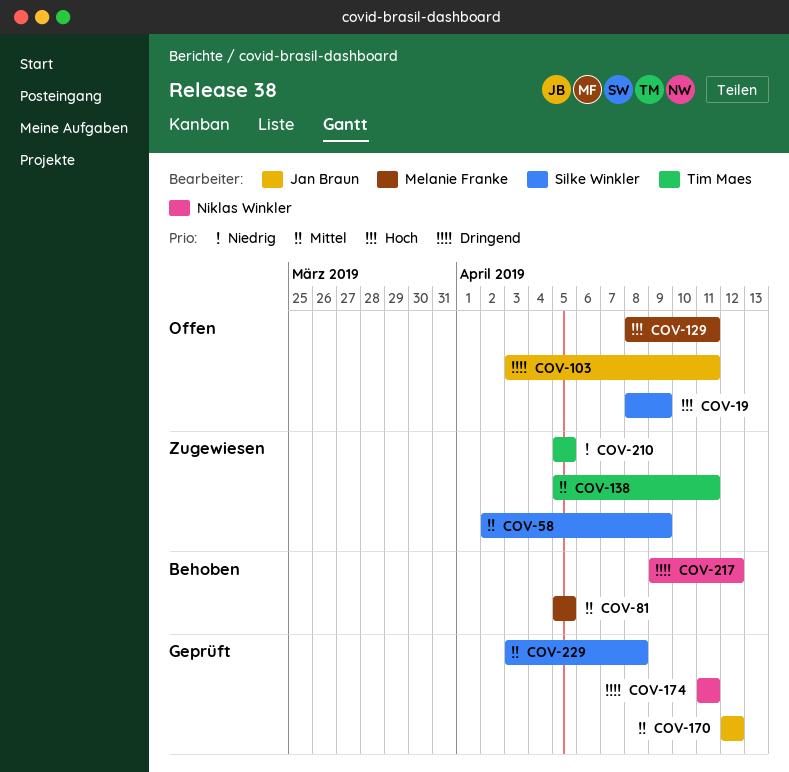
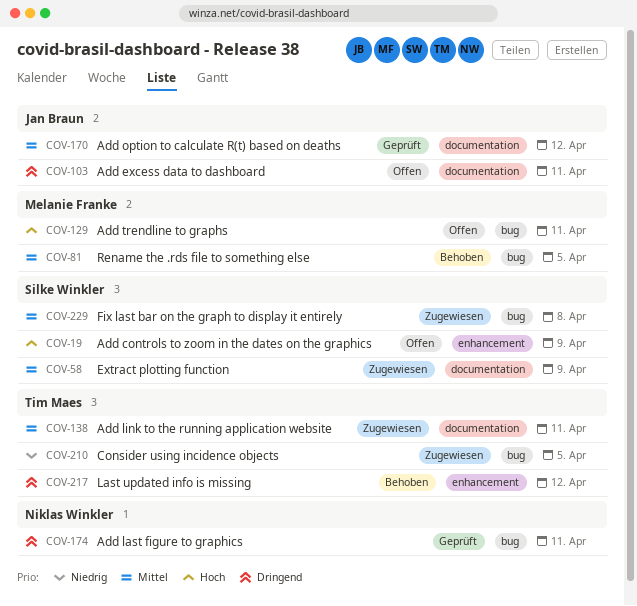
COV-217, owner: Niklas Winkler -> Tim Maes
COV-229, status: Geprüft -> Zugewiesen

